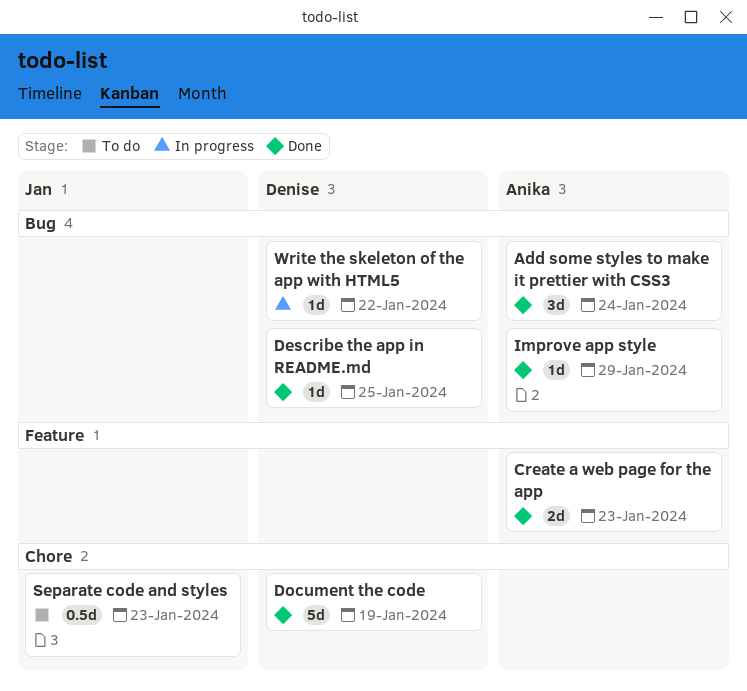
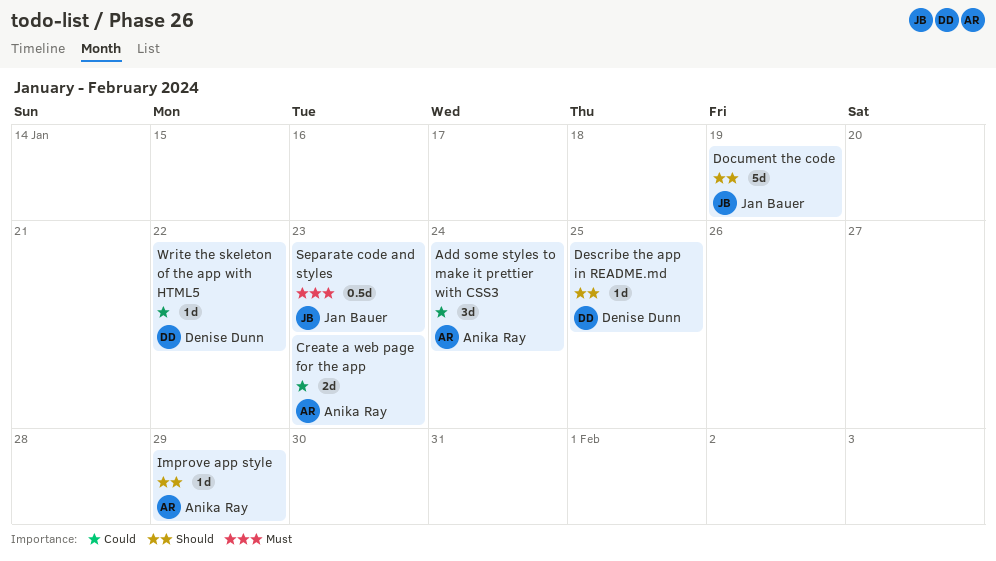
Document the code, owner: Denise Dunn -> Jan Bauer

